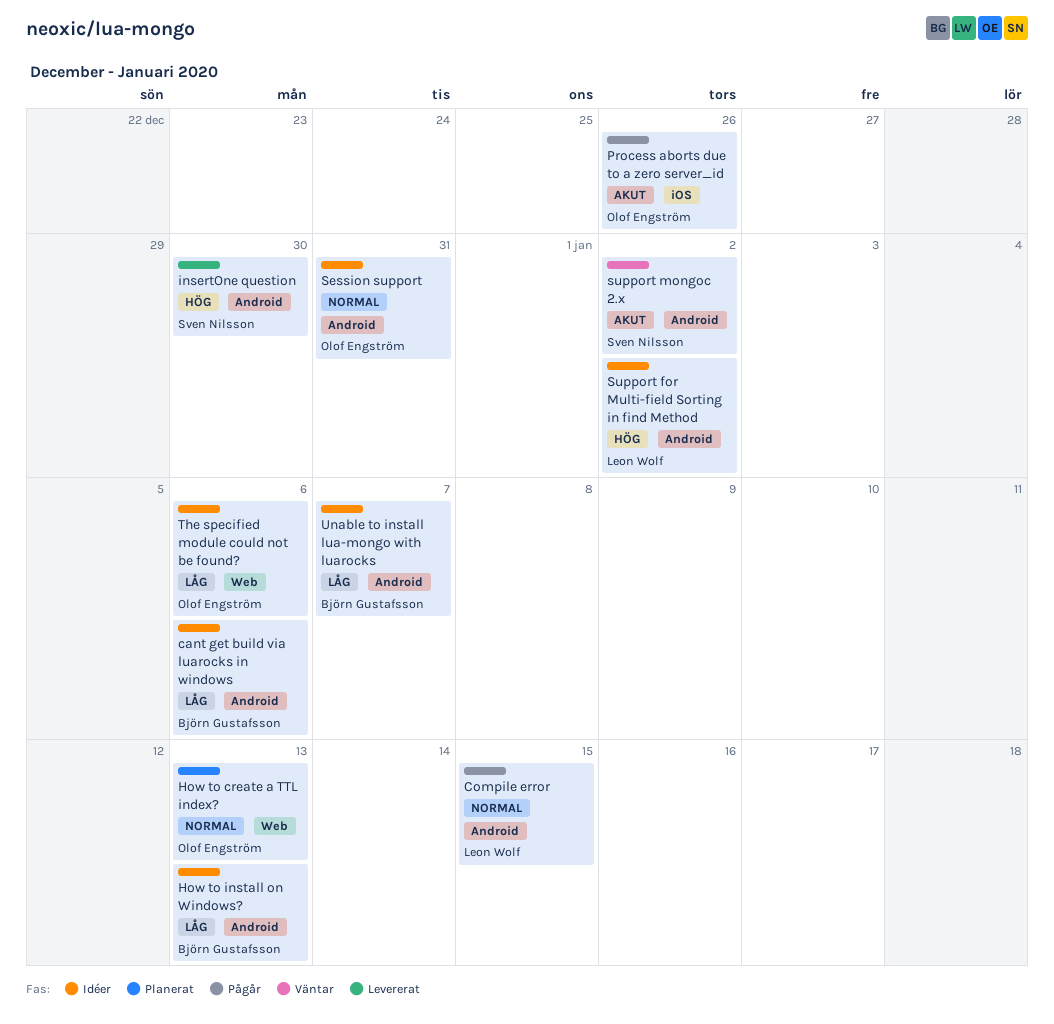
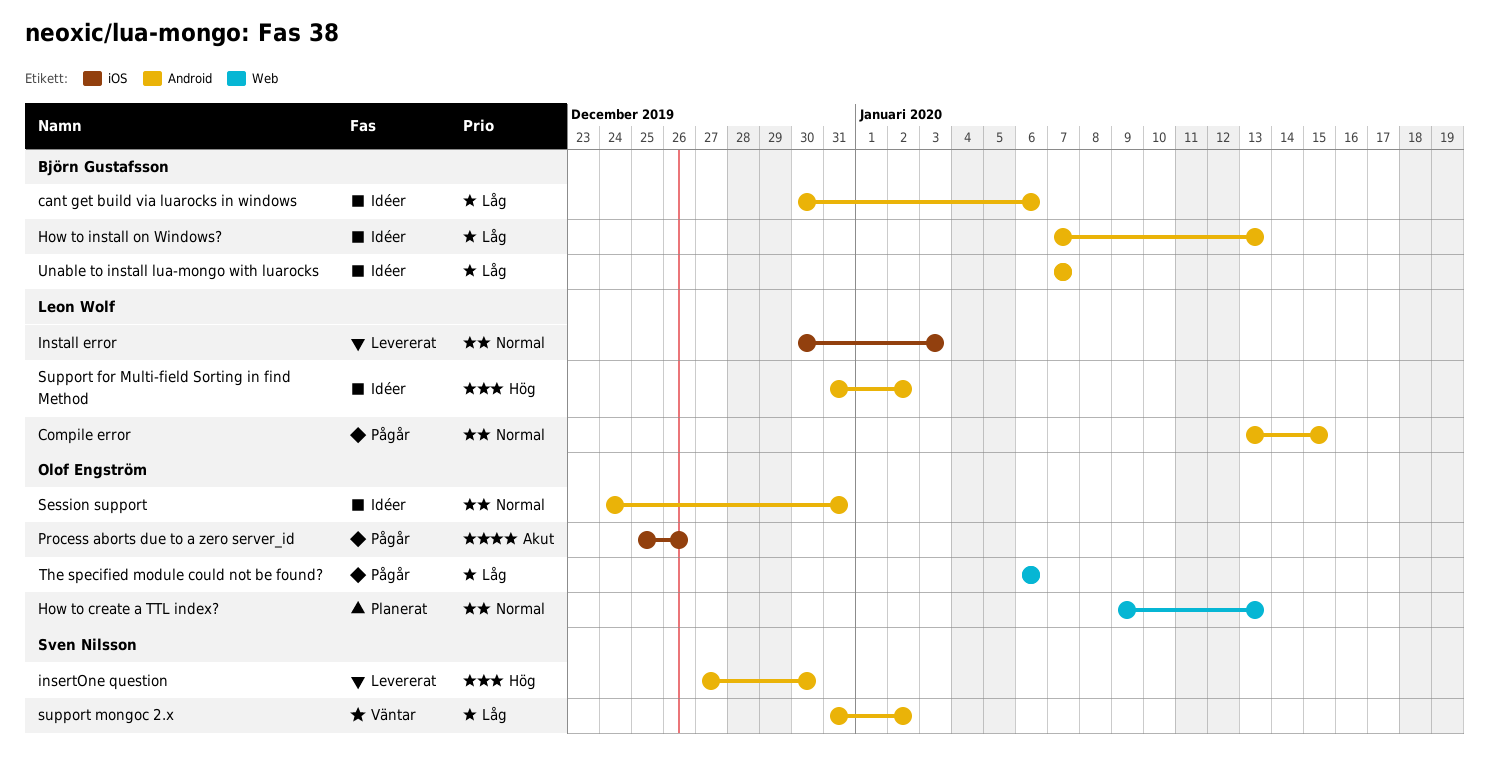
Install error: none -> present
support mongoc 2.x, priority: Akut -> Låg
The specified module could not be found?, status: Idéer -> Pågår

